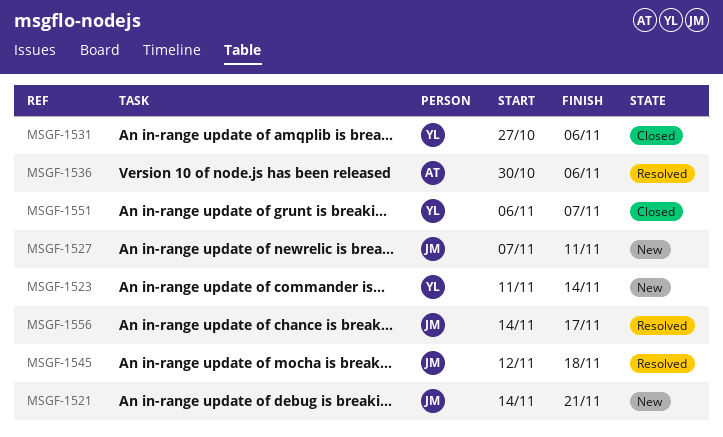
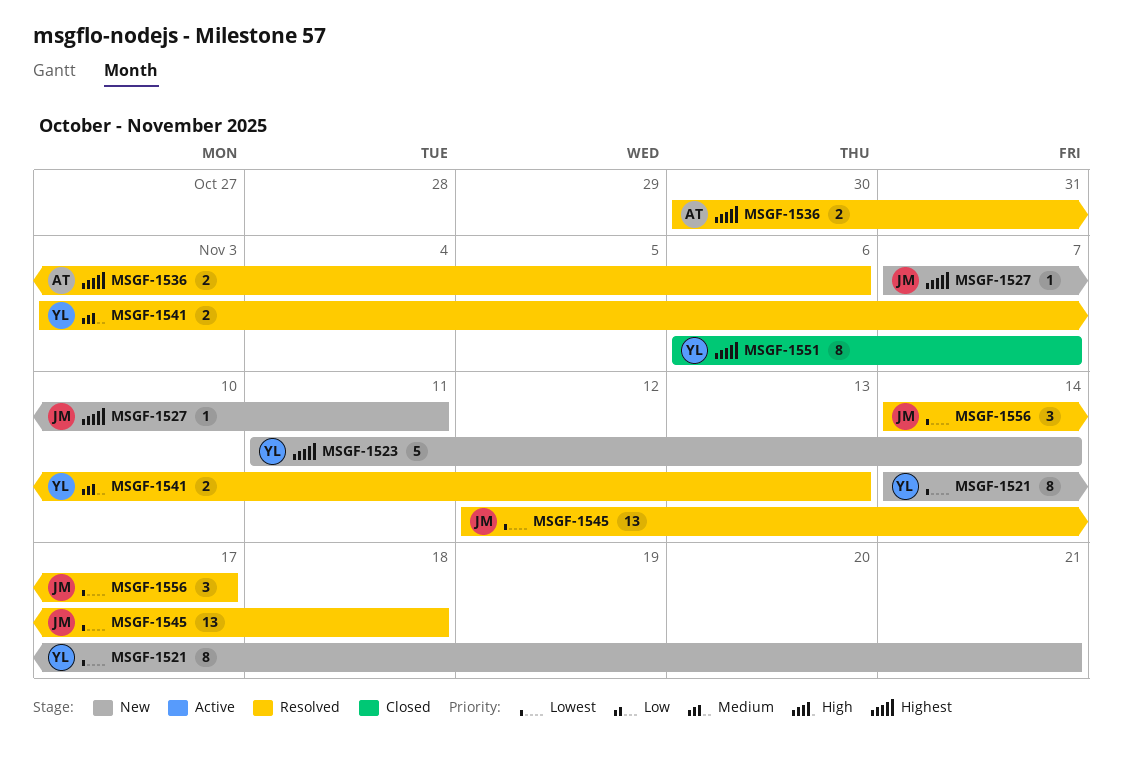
MSGF-1521, owner: JM -> YL
MSGF-1531: present -> none
MSGF-1541: none -> present

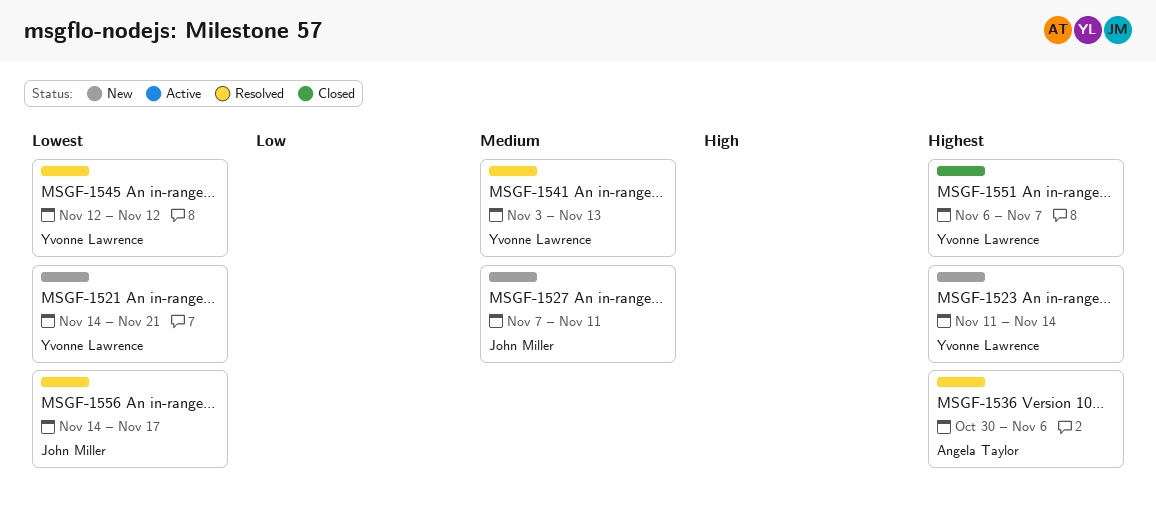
MSGF-1527, priority: Highest -> Medium
MSGF-1545, owner: John Miller -> Yvonne Lawrence
MSGF-1545, due: Nov 18 -> Nov 12

